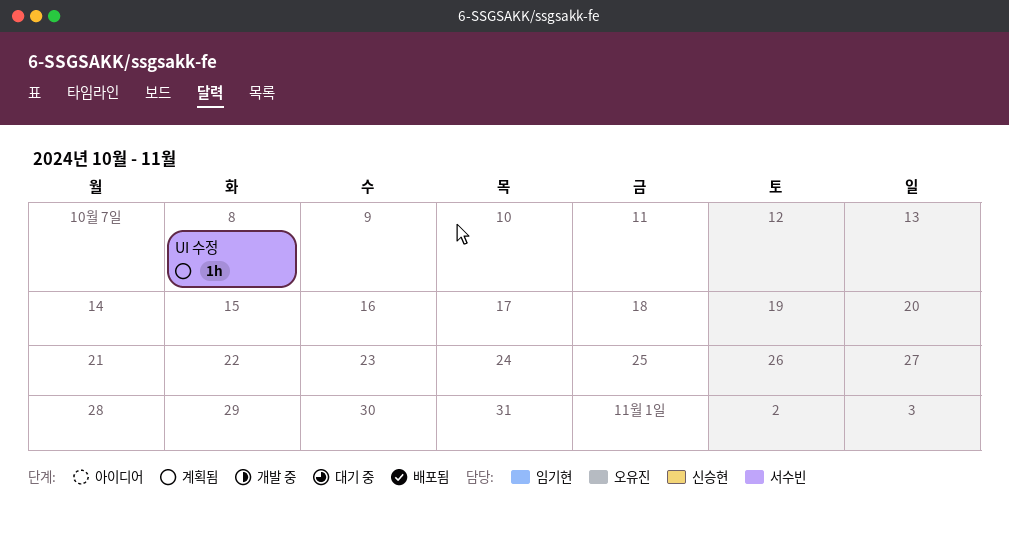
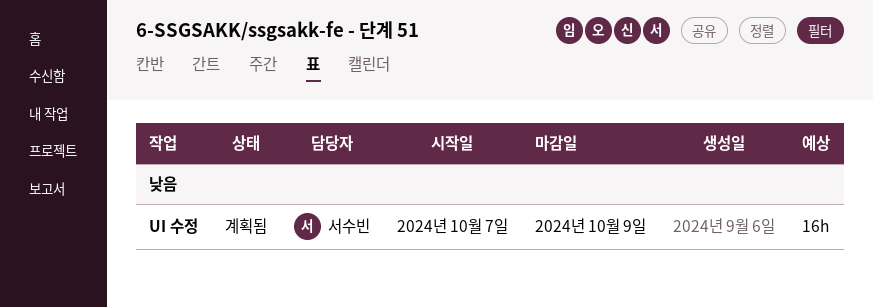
UI 수정, estimate: 1h -> 16h
UI 수정, due: Oct 8 -> Oct 9

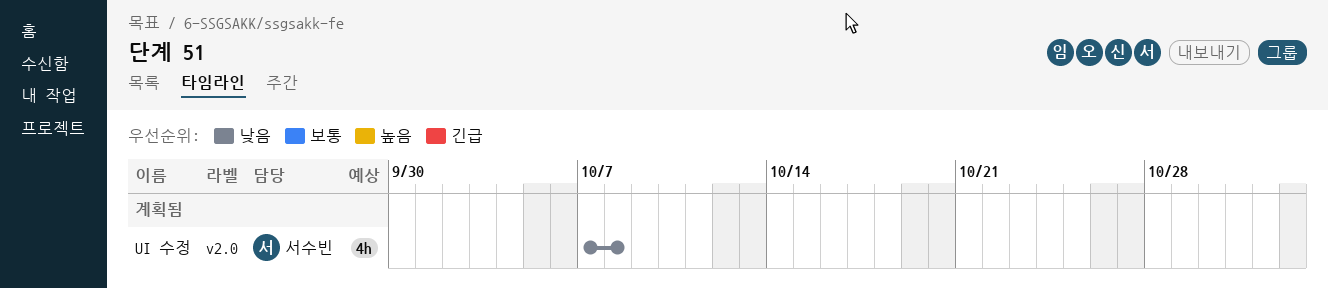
UI 수정, estimate: 16h -> 4h
UI 수정, due: Oct 9 -> Oct 8

